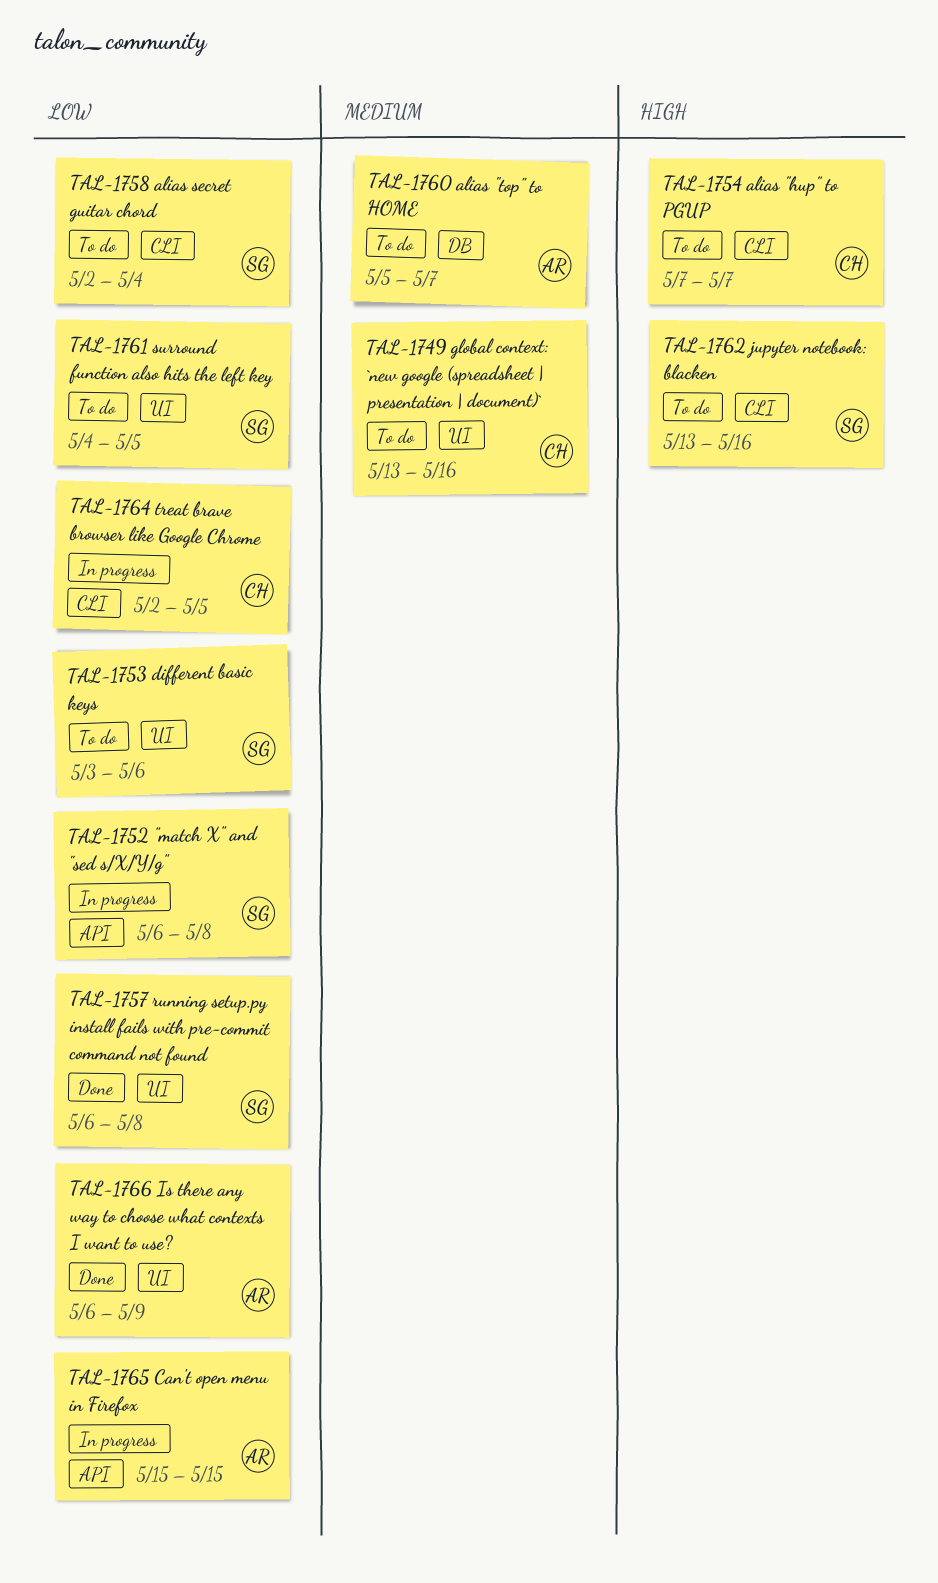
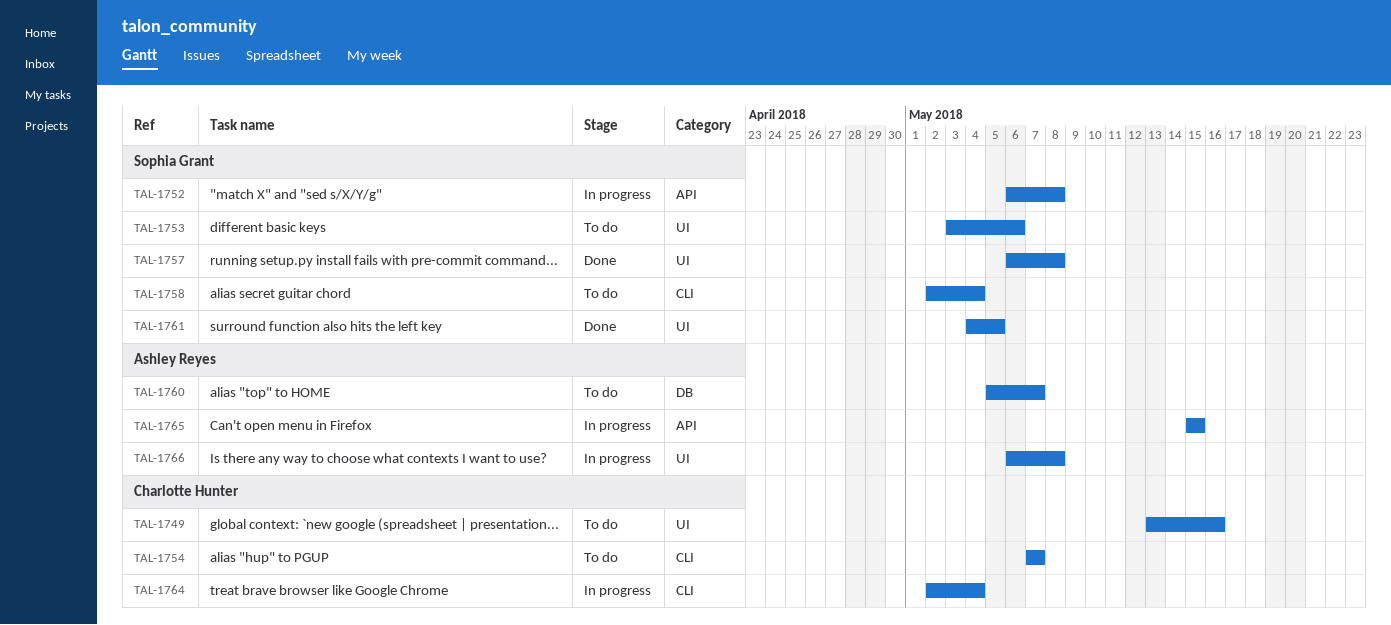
TAL-1761, status: To do -> Done
TAL-1762: present -> none
TAL-1764, due: May 5 -> May 4
TAL-1766, status: Done -> In progress
TAL-1766, due: May 9 -> May 8

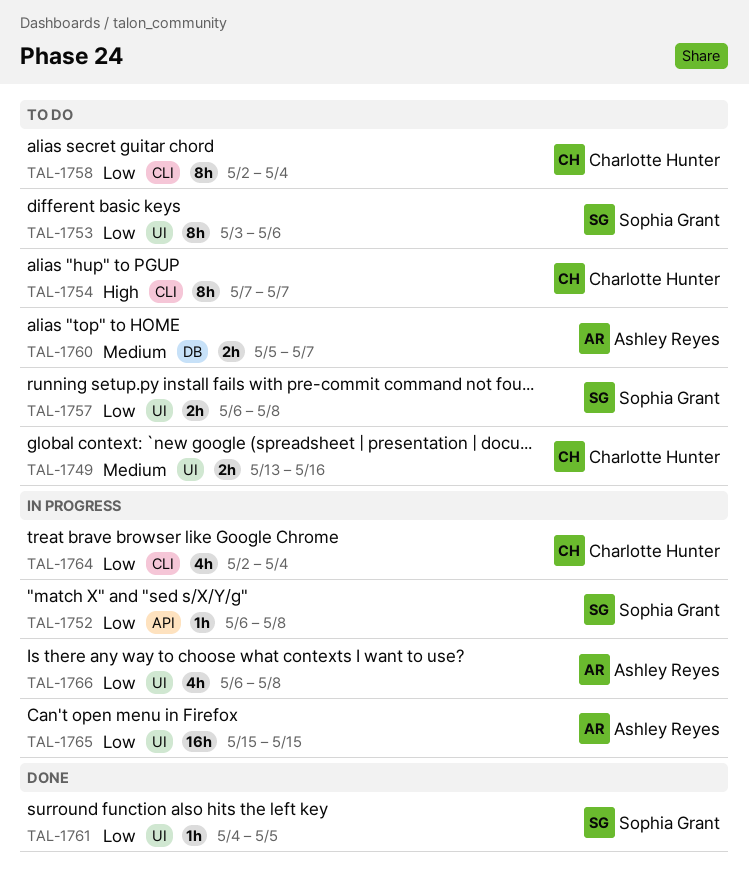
TAL-1757, status: Done -> To do
TAL-1758, owner: Sophia Grant -> Charlotte Hunter
TAL-1765, label: API -> UI

